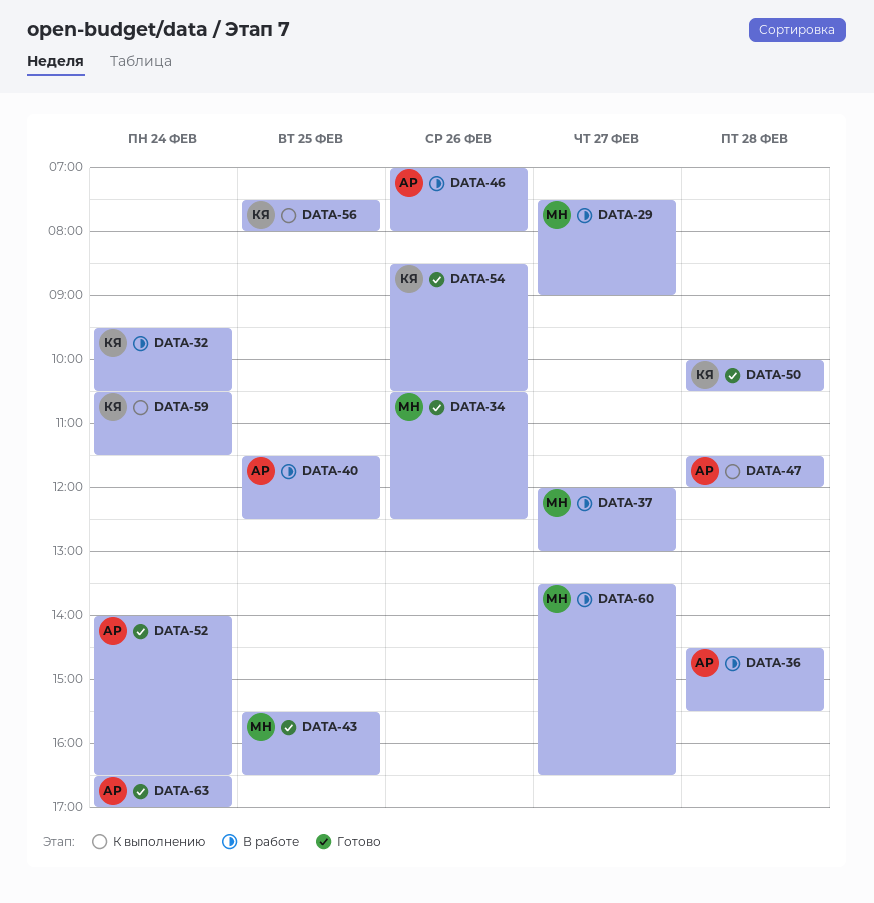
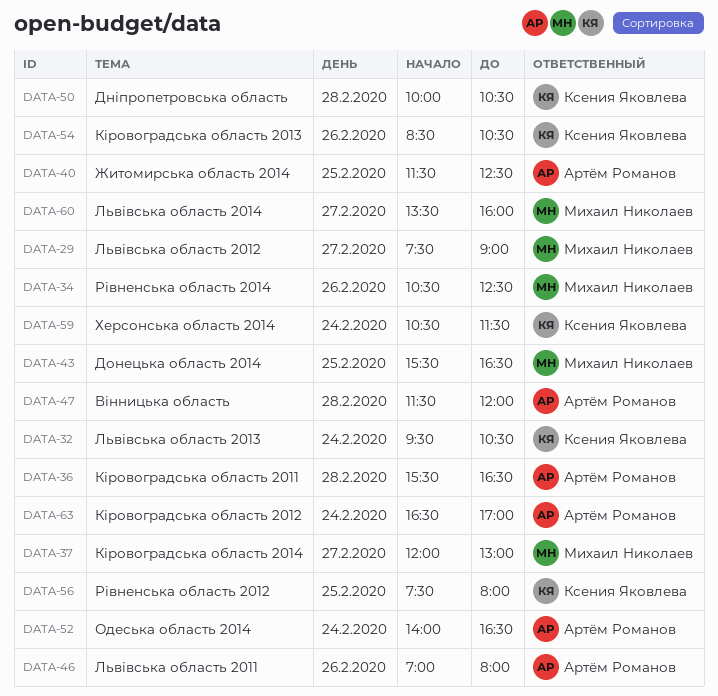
DATA-36, begins: 14:30 -> 15:30
DATA-36, ends: 15:30 -> 16:30
DATA-60, ends: 16:30 -> 16:00

